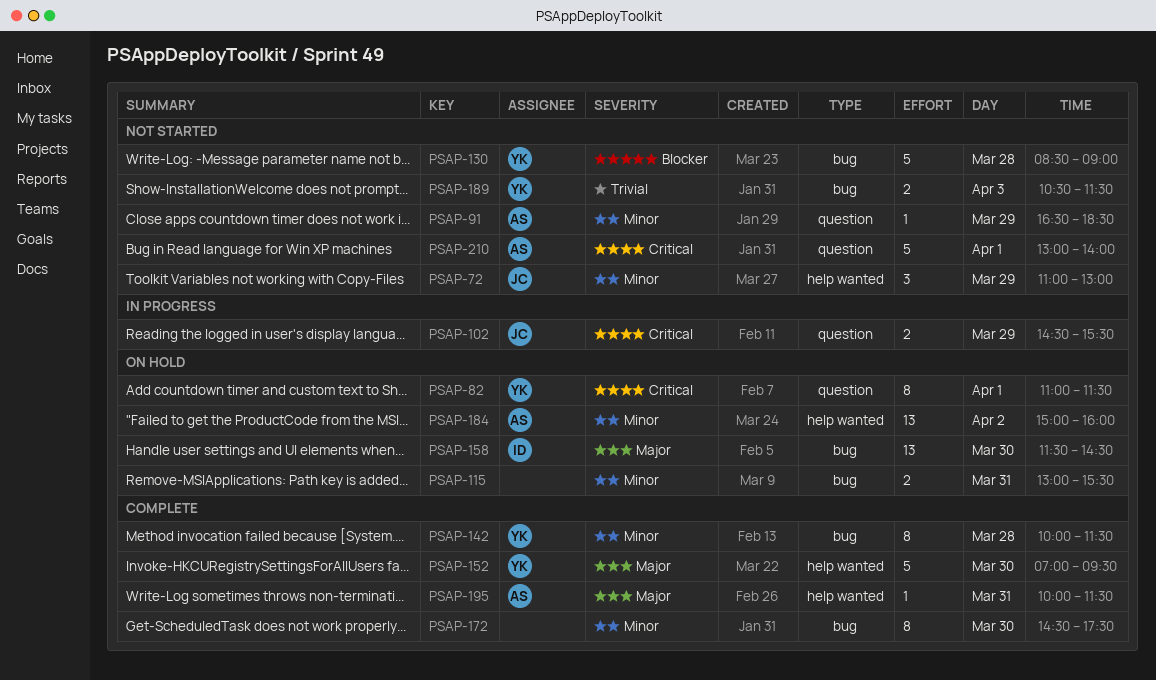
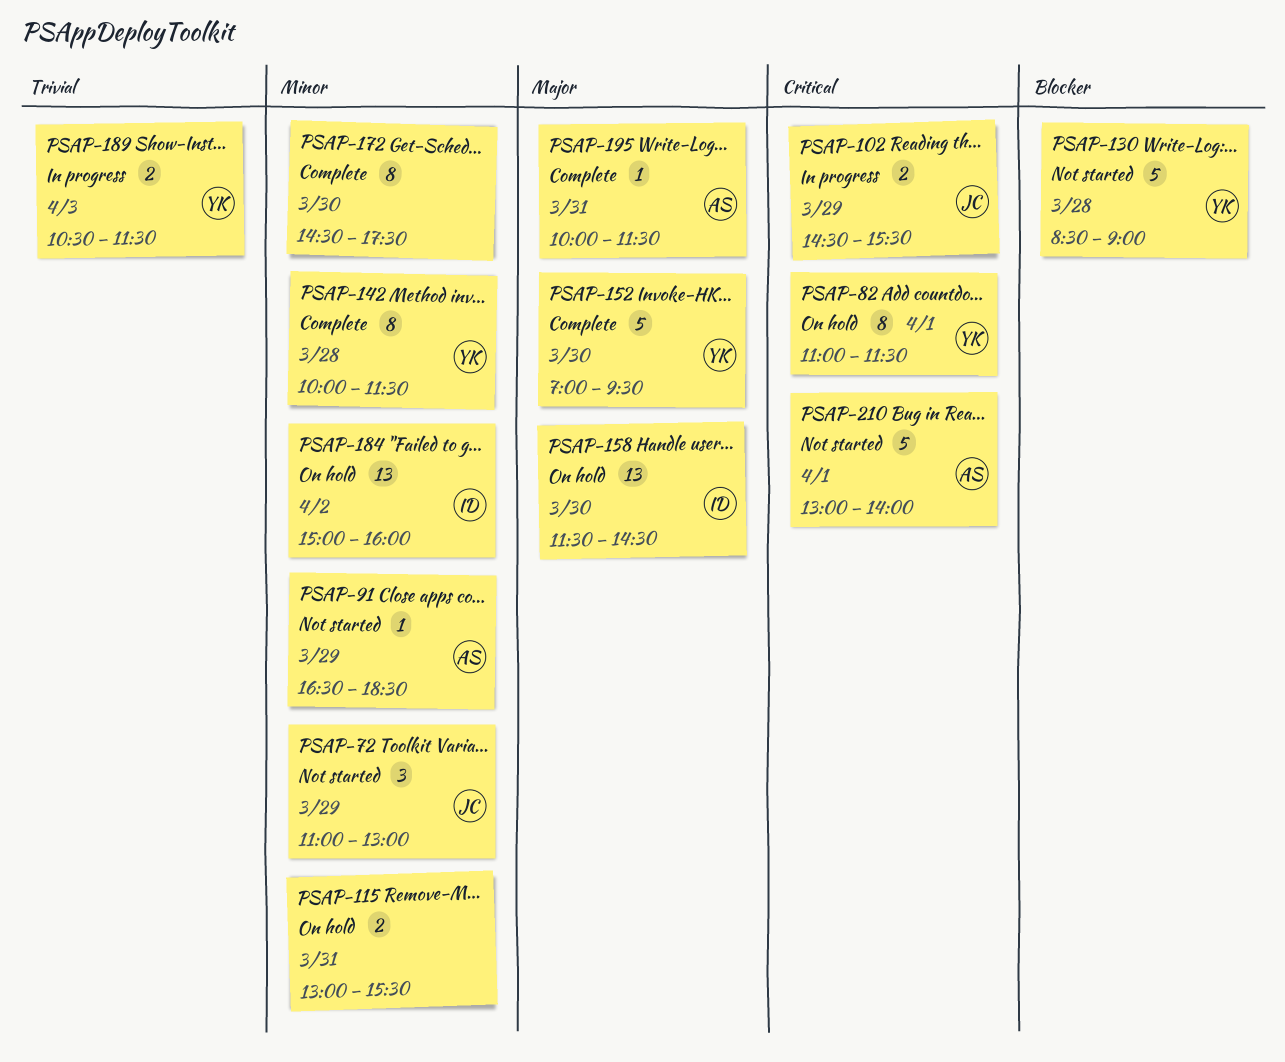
PSAP-184, owner: AS -> ID
PSAP-189, status: Not started -> In progress

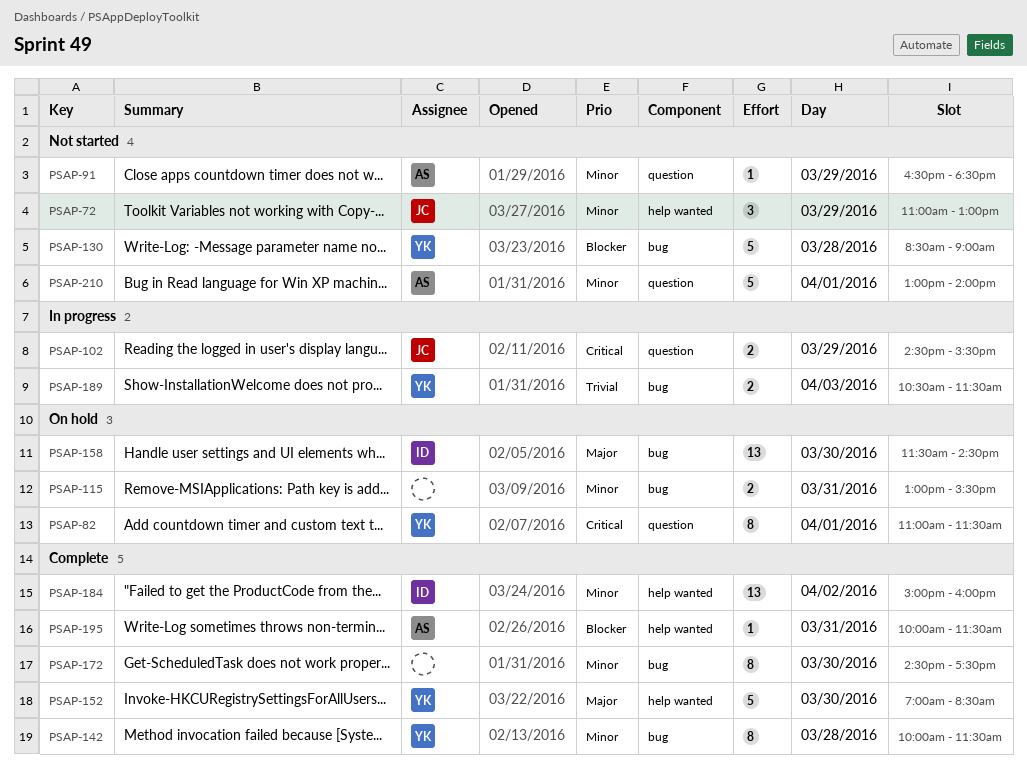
PSAP-152, ends: 09:30 -> 08:30
PSAP-184, status: On hold -> Complete
PSAP-195, priority: Major -> Blocker
PSAP-210, priority: Critical -> Minor

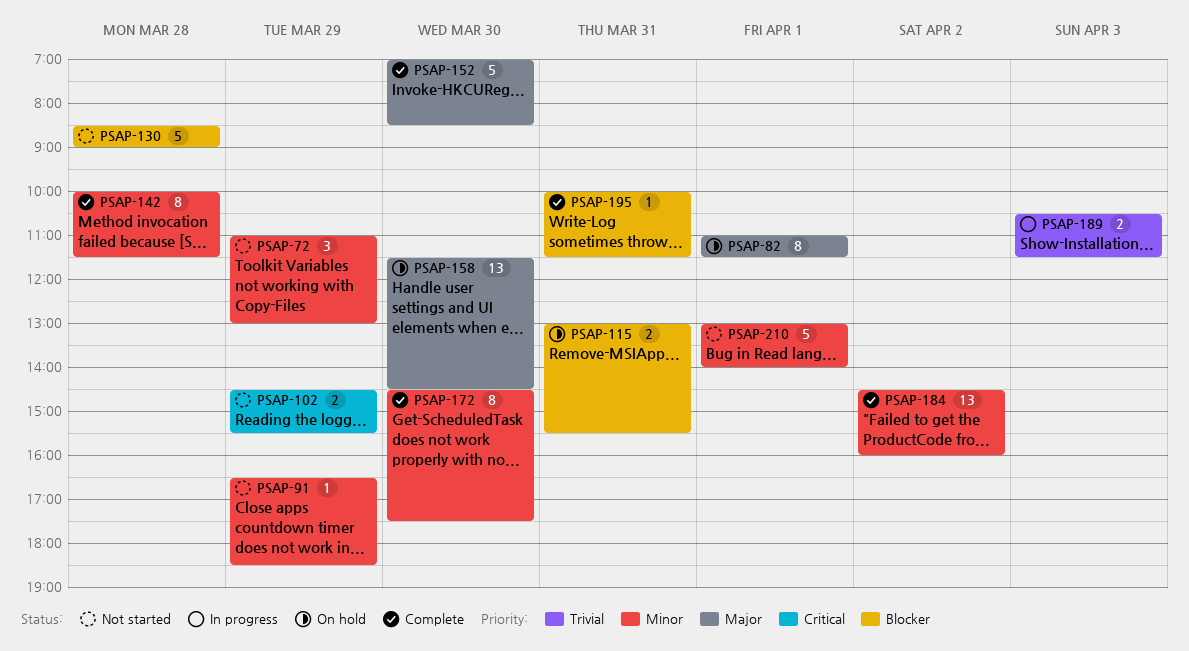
PSAP-82, priority: Critical -> Major
PSAP-102, status: In progress -> Not started
PSAP-115, priority: Minor -> Blocker
PSAP-184, begins: 15:00 -> 14:30

